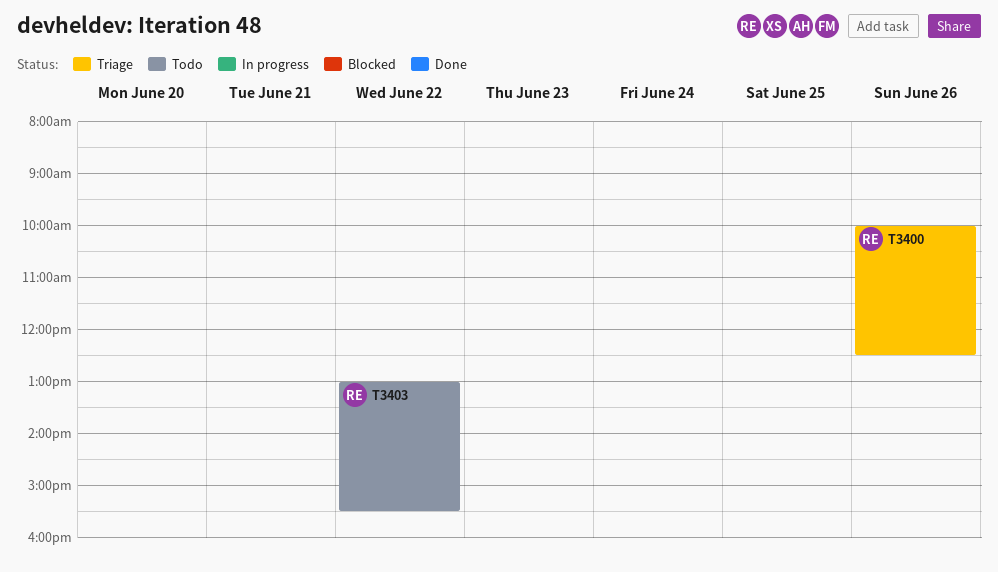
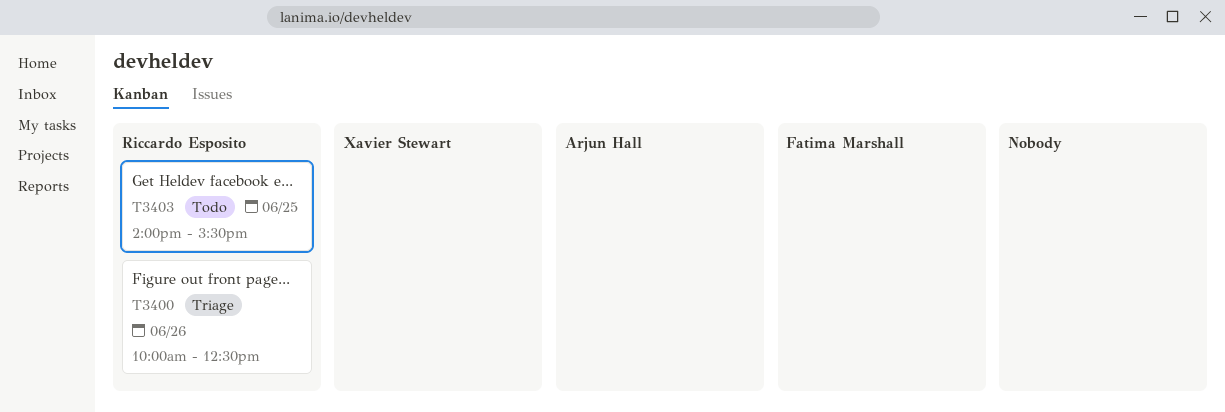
T3403, day: Jun 22 -> Jun 25
T3403, begins: 13:00 -> 14:00

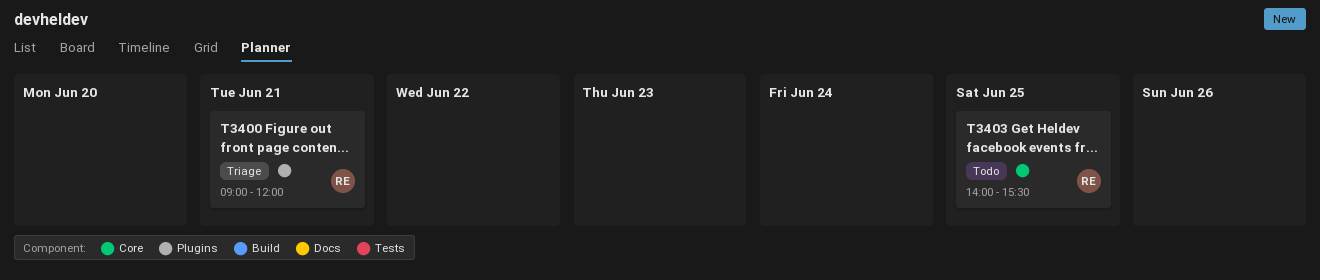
T3400, day: Jun 26 -> Jun 21
T3400, begins: 10:00 -> 09:00
T3400, ends: 12:30 -> 12:00

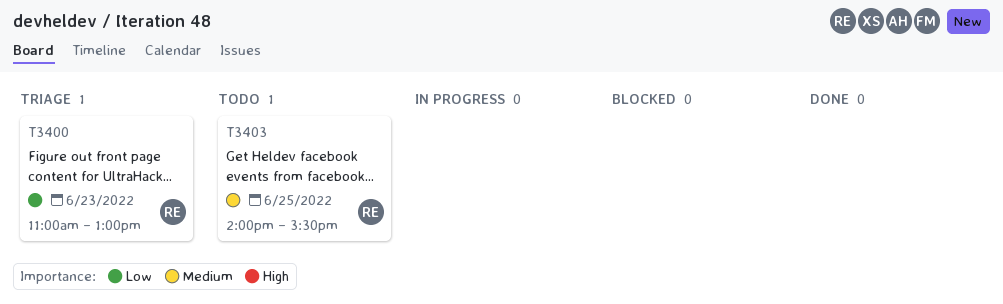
T3400, day: Jun 21 -> Jun 23
T3400, begins: 09:00 -> 11:00
T3400, ends: 12:00 -> 13:00

